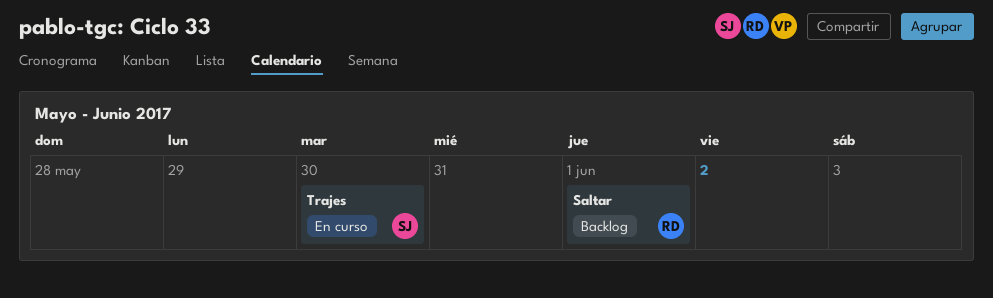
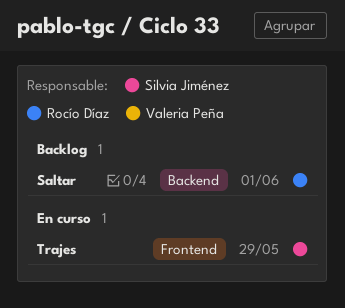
Trajes, due: May 30 -> May 29

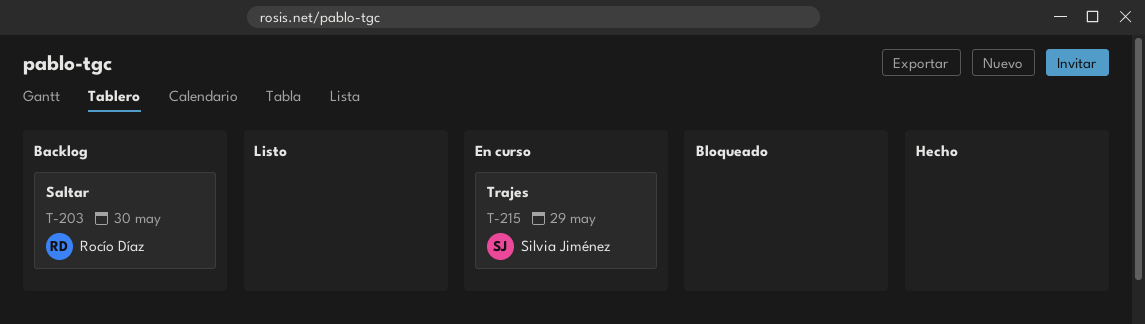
Saltar, due: Jun 1 -> May 30

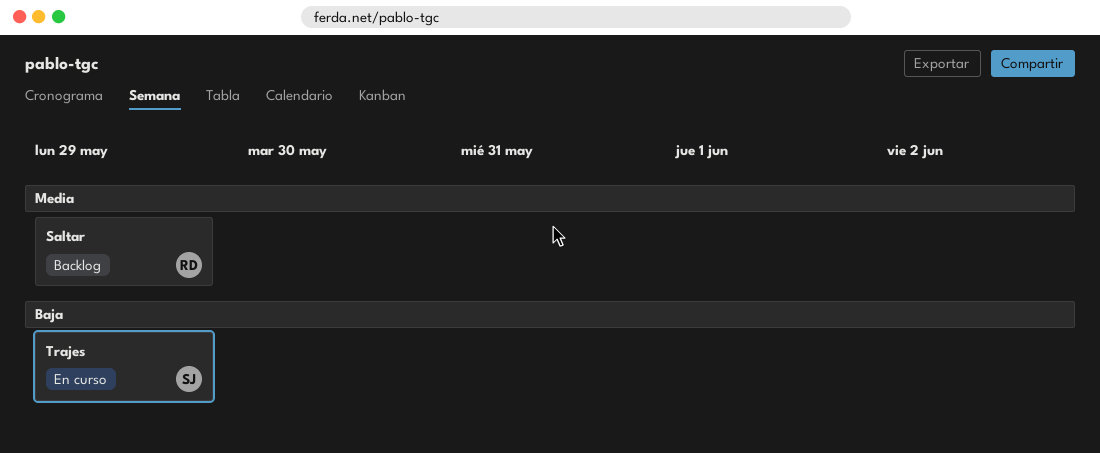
Saltar, due: May 30 -> May 29

